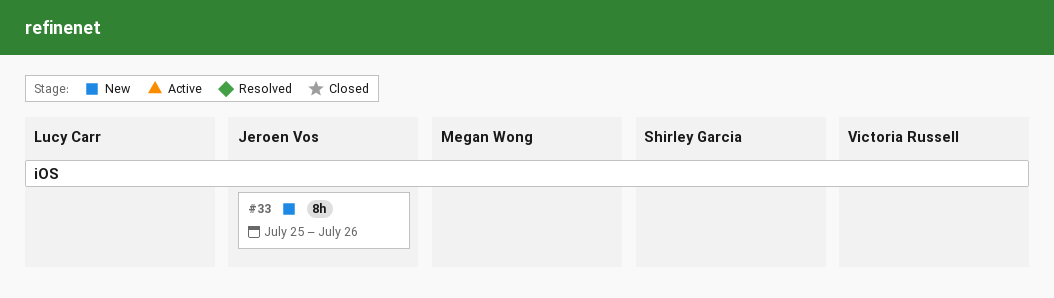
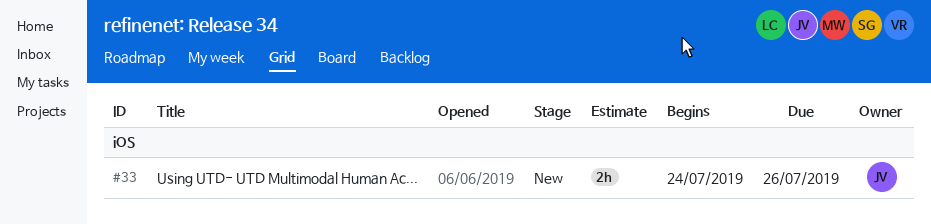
#33, estimate: 8h -> 2h
#33, start: Jul 25 -> Jul 24

